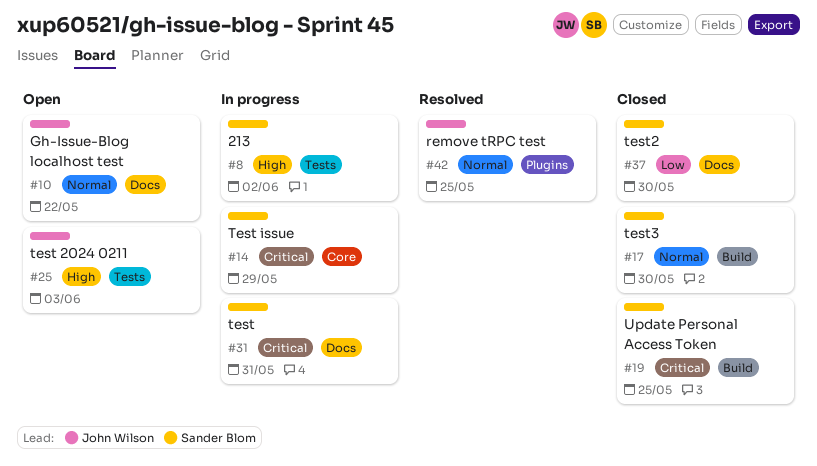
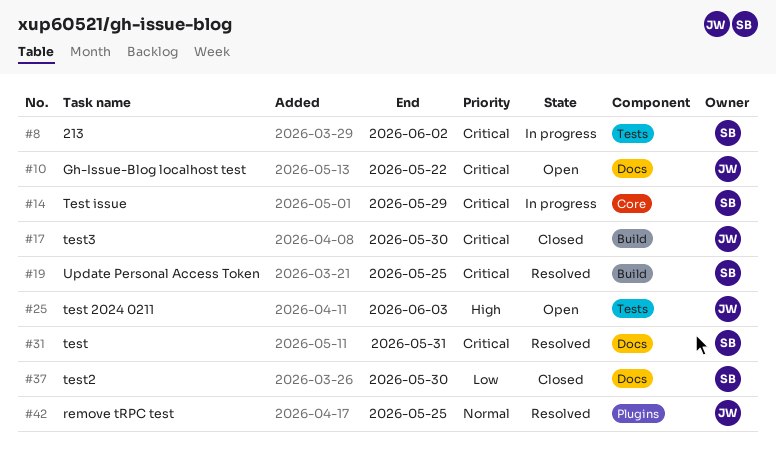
#8, priority: High -> Critical
#10, priority: Normal -> Critical
#17, owner: Sander Blom -> John Wilson
#17, priority: Normal -> Critical
#19, status: Closed -> Resolved
#31, status: In progress -> Resolved

